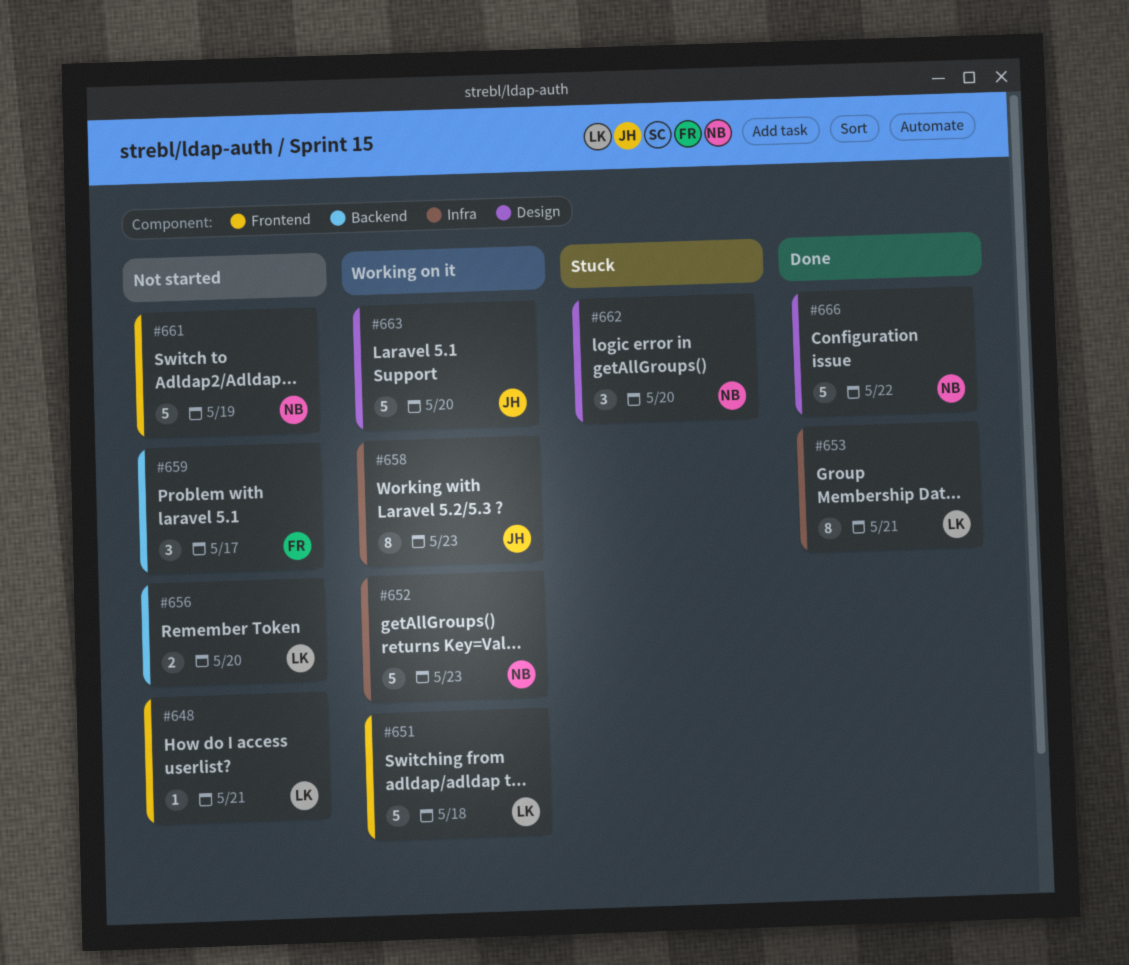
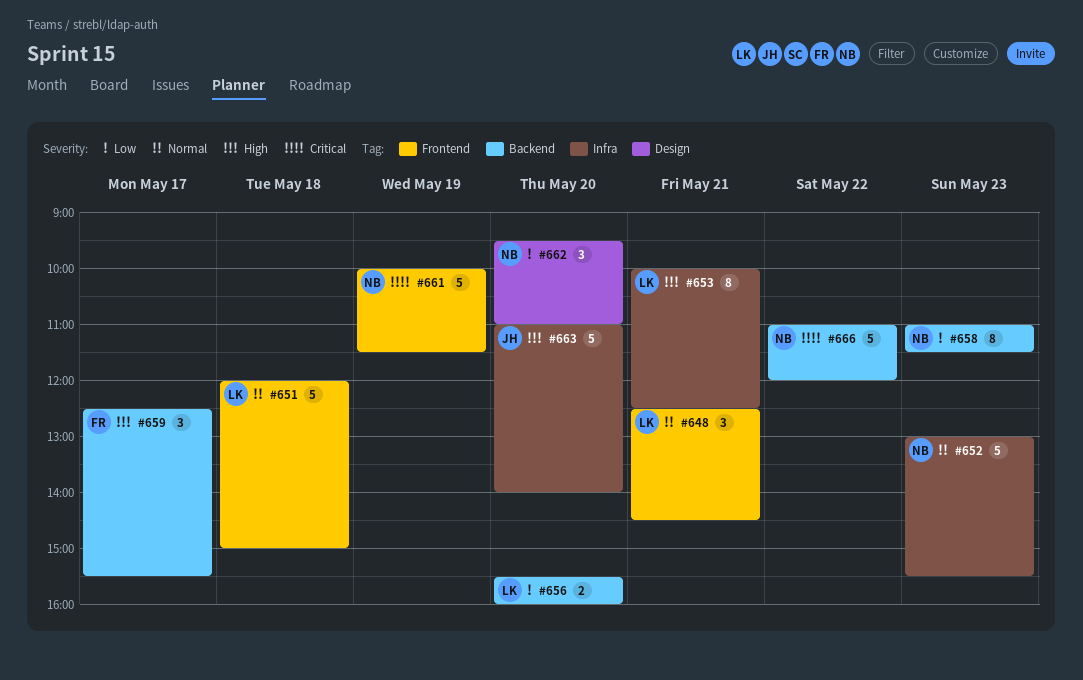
#648, estimate: 1 -> 3
#658, owner: JH -> NB
#658, label: Infra -> Backend
#663, label: Design -> Infra
#666, label: Design -> Backend

